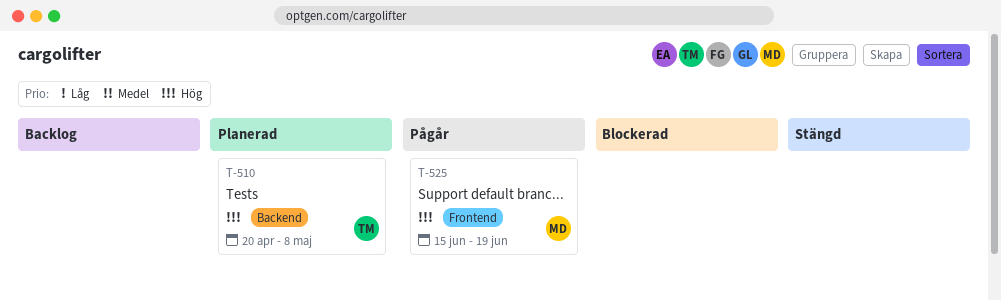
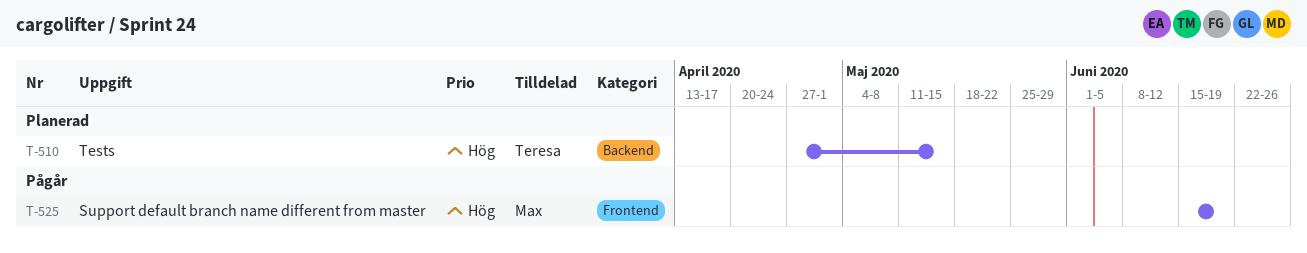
T-510, start: Apr 20 -> Apr 27
T-510, due: May 8 -> May 15

